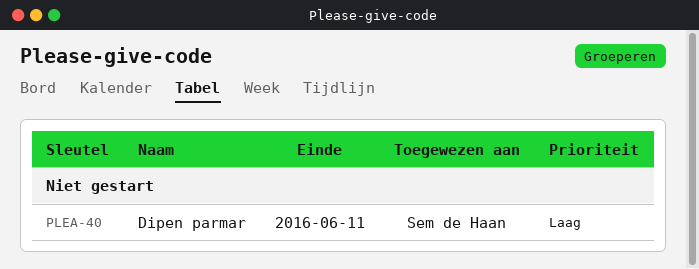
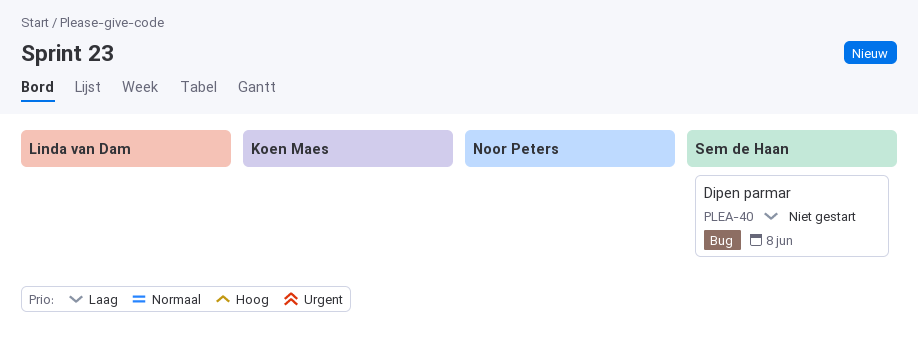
PLEA-40, due: Jun 11 -> Jun 8

